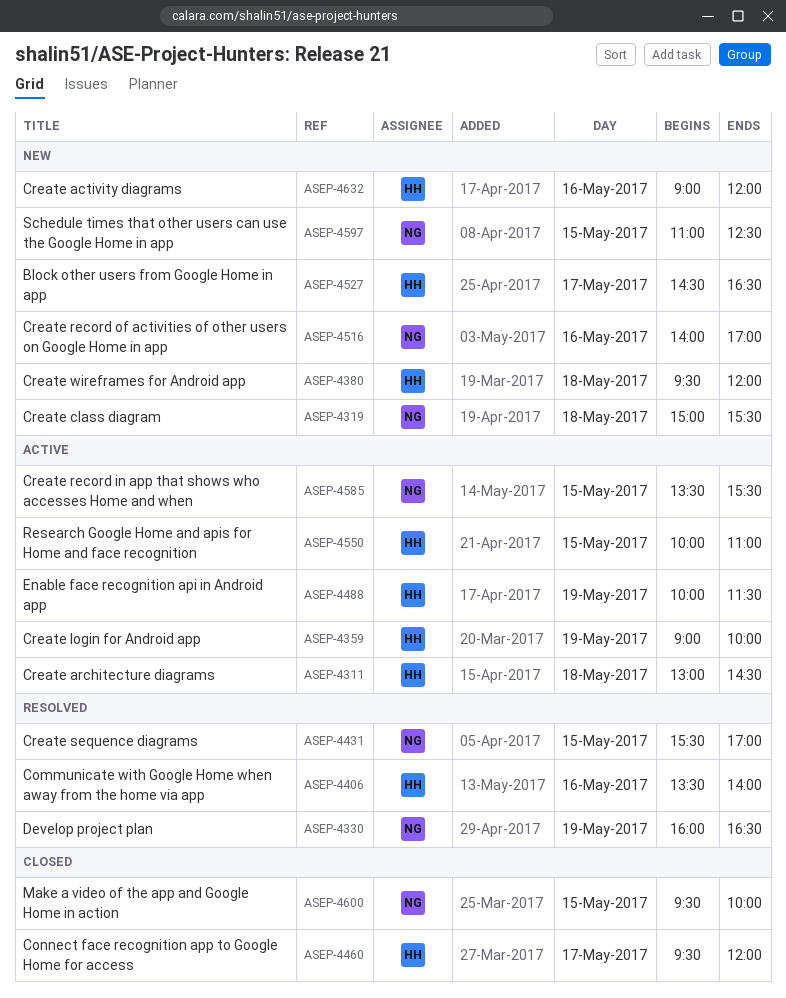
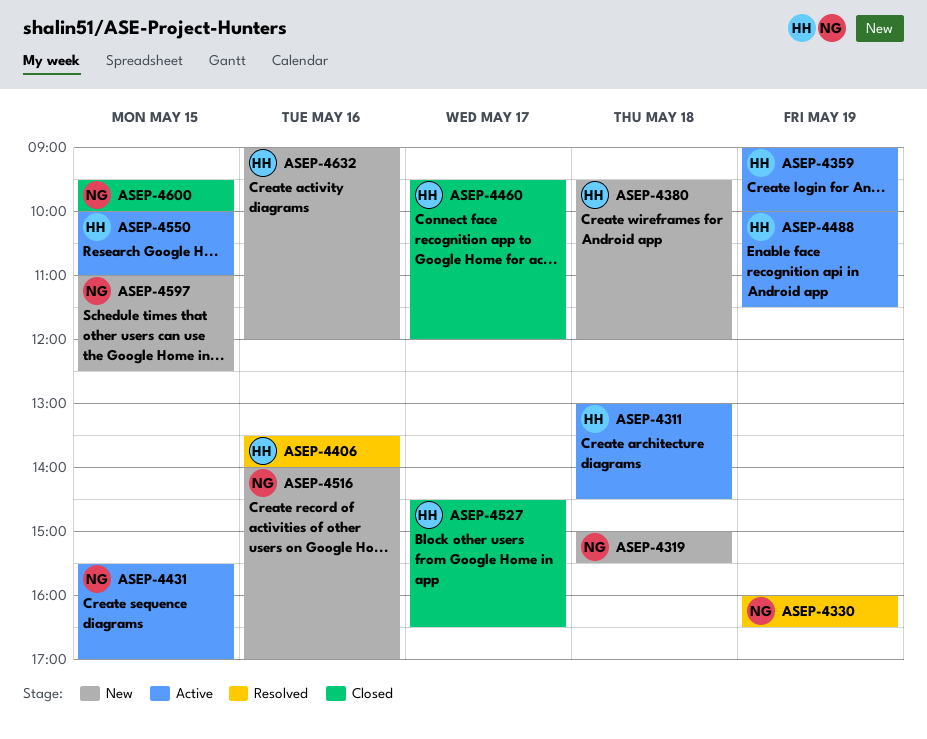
ASEP-4431, status: Resolved -> Active
ASEP-4527, status: New -> Closed
ASEP-4585: present -> none

